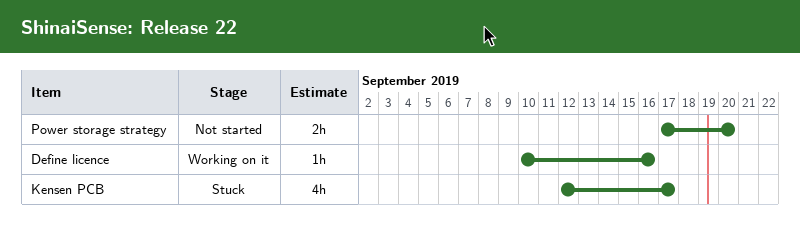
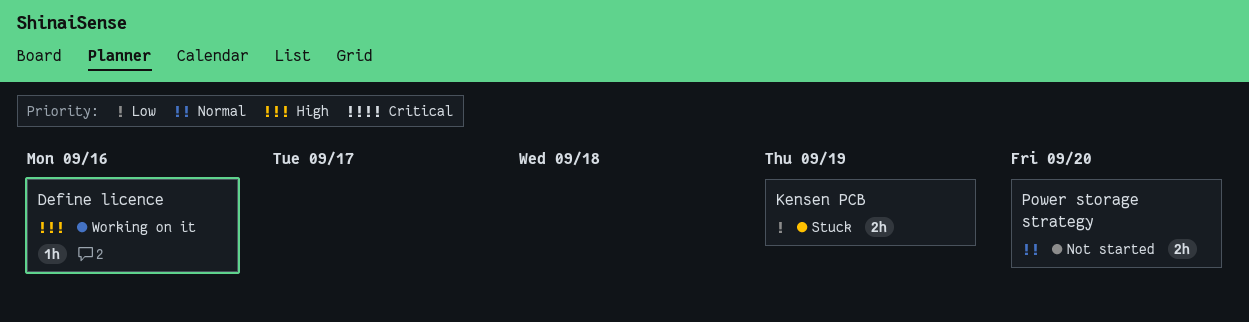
Kensen PCB, estimate: 4h -> 2h
Kensen PCB, due: Sep 17 -> Sep 19

